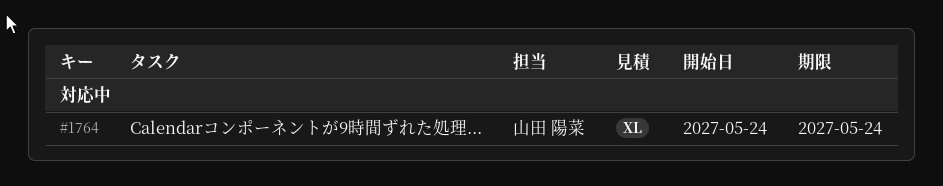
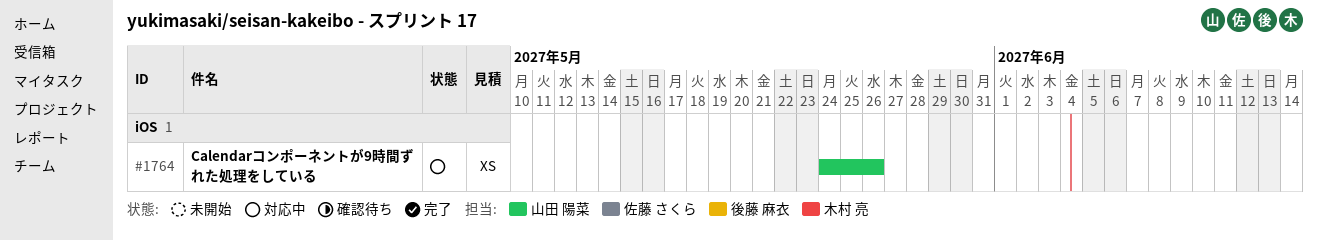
#1764, estimate: XL -> XS
#1764, due: May 24 -> May 26

